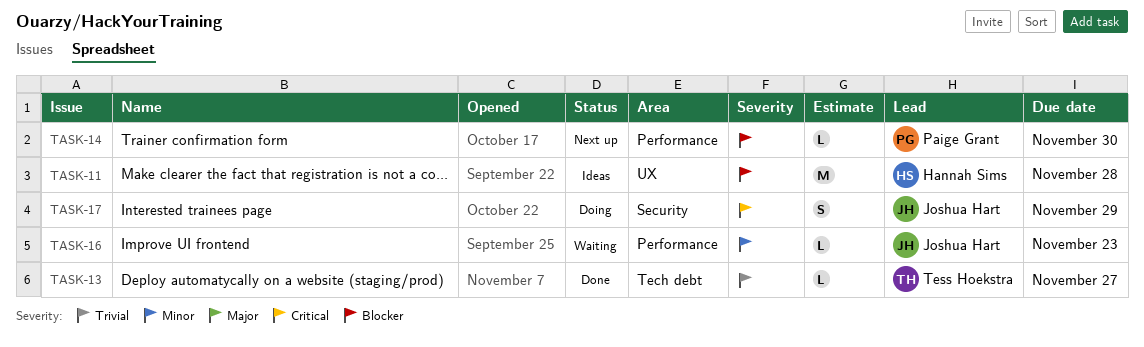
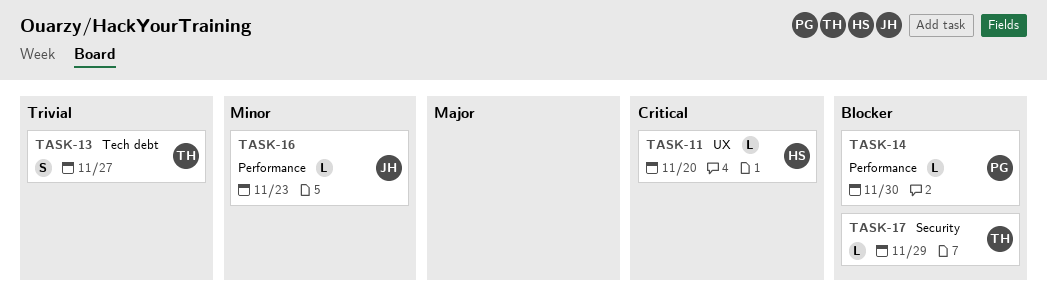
TASK-11, priority: Blocker -> Critical
TASK-11, estimate: M -> L
TASK-11, due: Nov 28 -> Nov 20
TASK-13, estimate: L -> S
TASK-17, owner: Joshua Hart -> Tess Hoekstra
TASK-17, priority: Critical -> Blocker
TASK-17, estimate: S -> L

